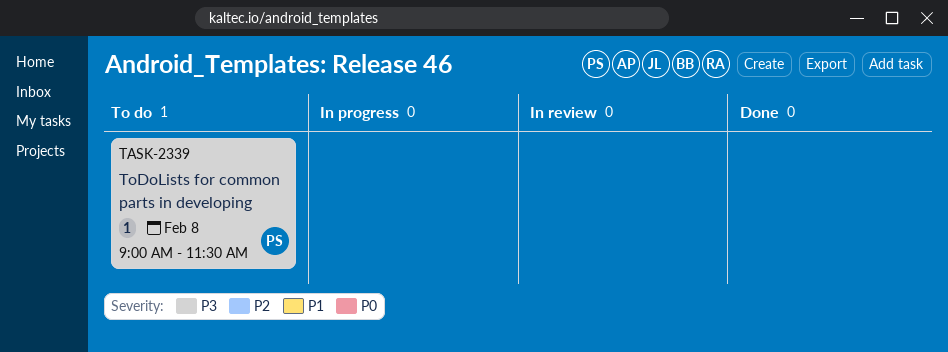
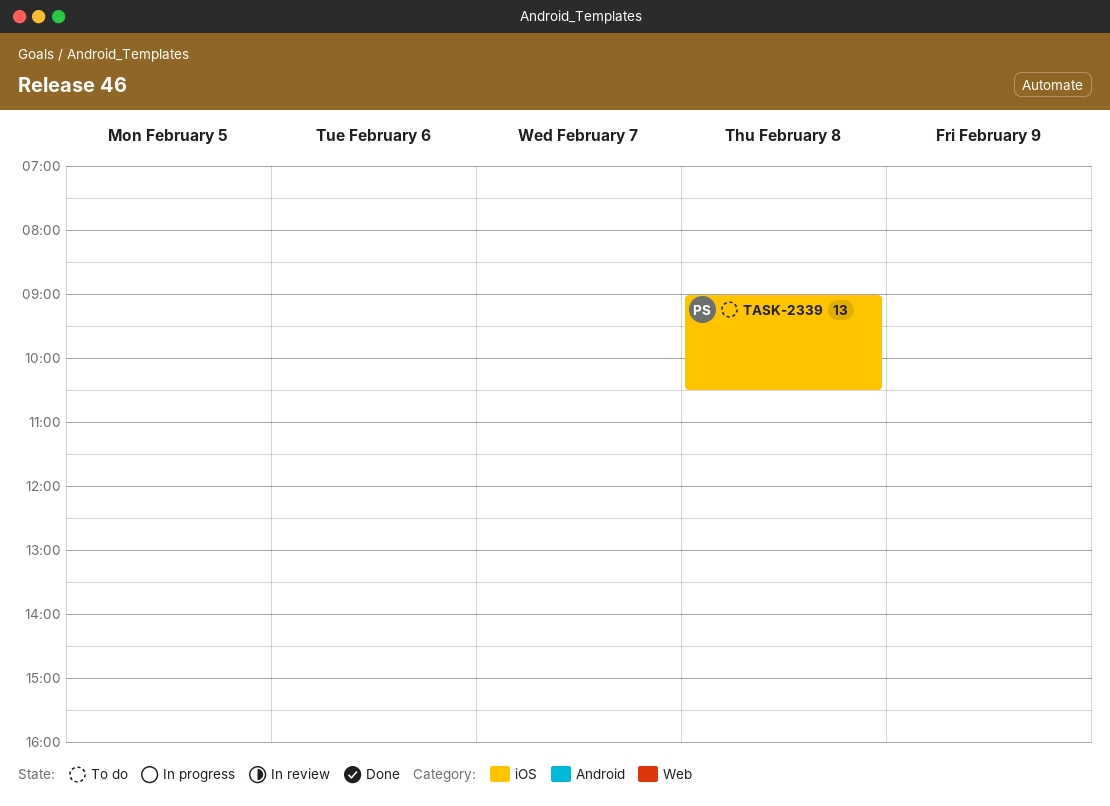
TASK-2339, estimate: 1 -> 13
TASK-2339, ends: 11:30 -> 10:30

